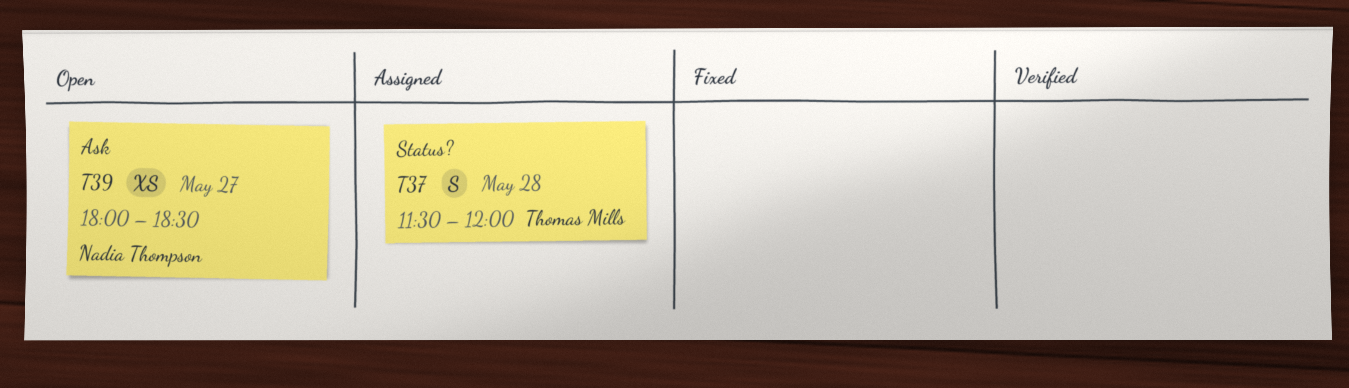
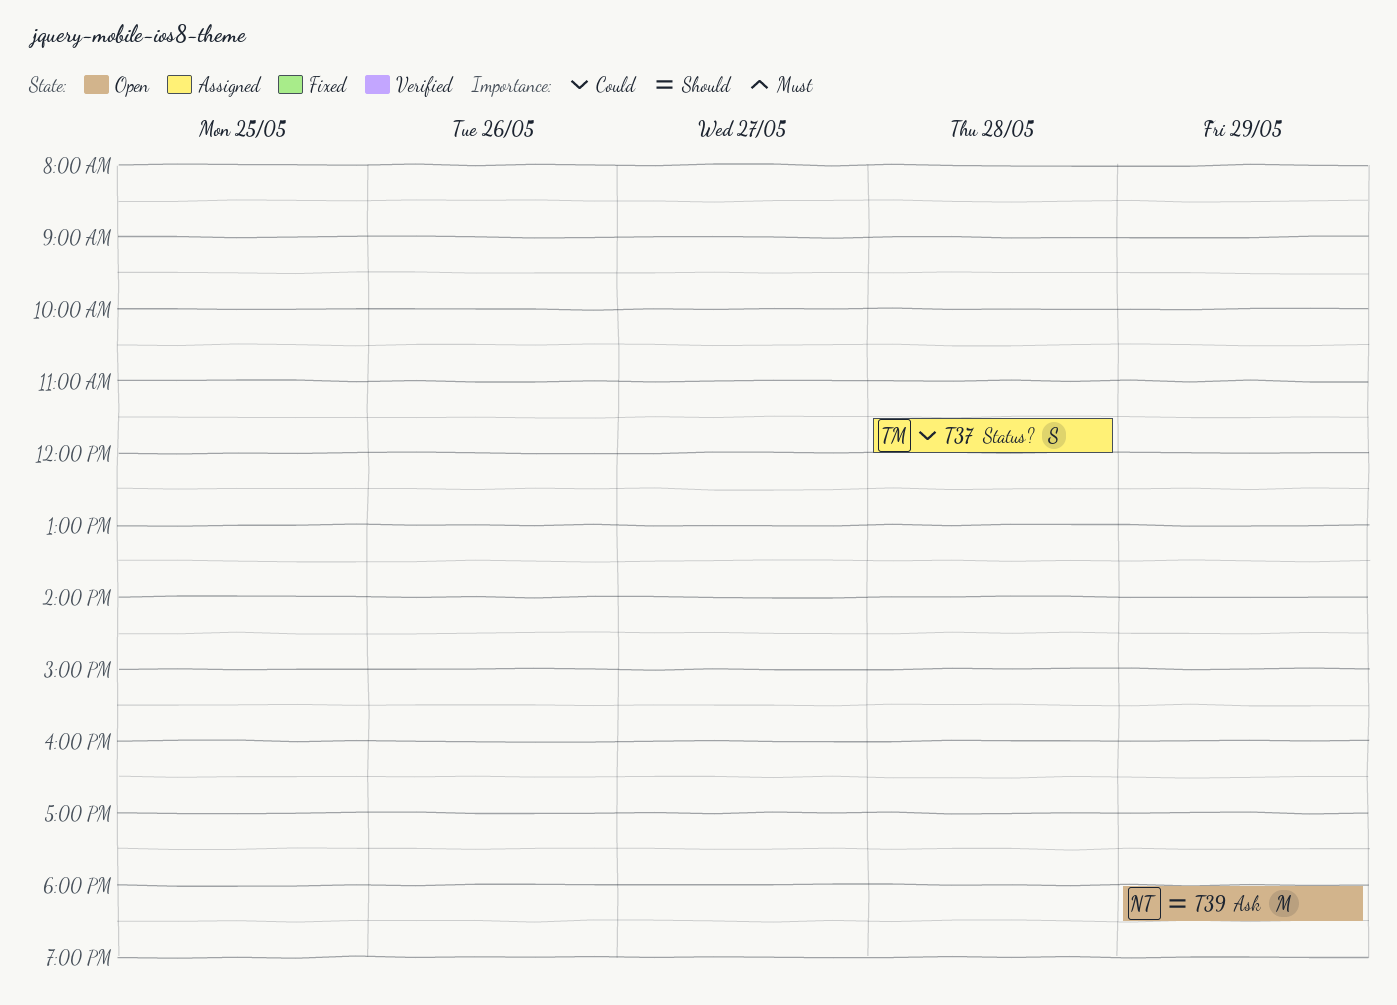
T39, estimate: XS -> M
T39, day: May 27 -> May 29

